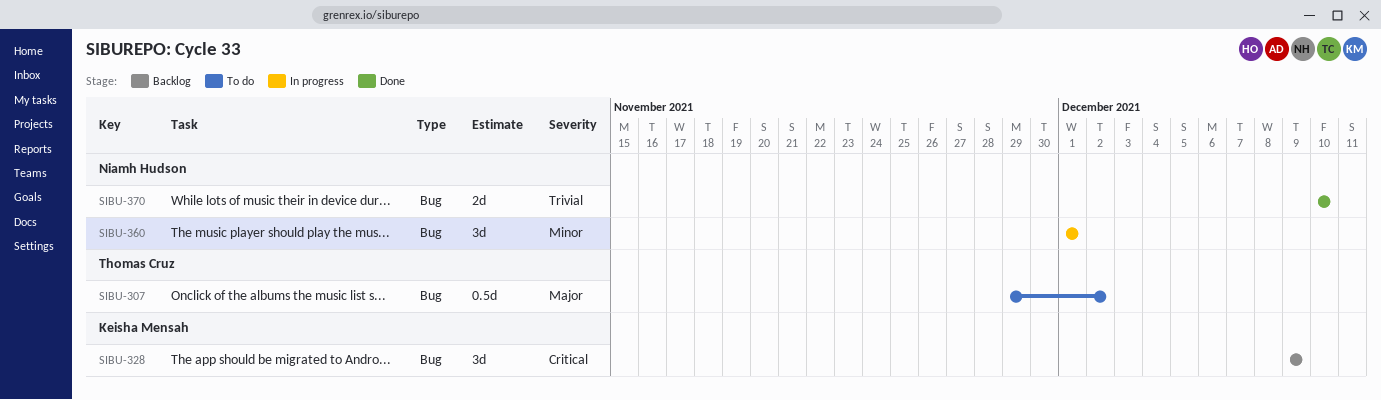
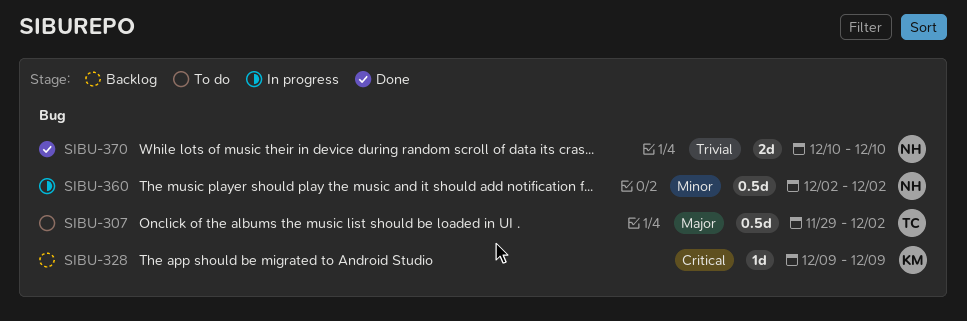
SIBU-328, estimate: 3d -> 1d
SIBU-360, estimate: 3d -> 0.5d
SIBU-360, start: Dec 1 -> Dec 2
SIBU-360, due: Dec 1 -> Dec 2

